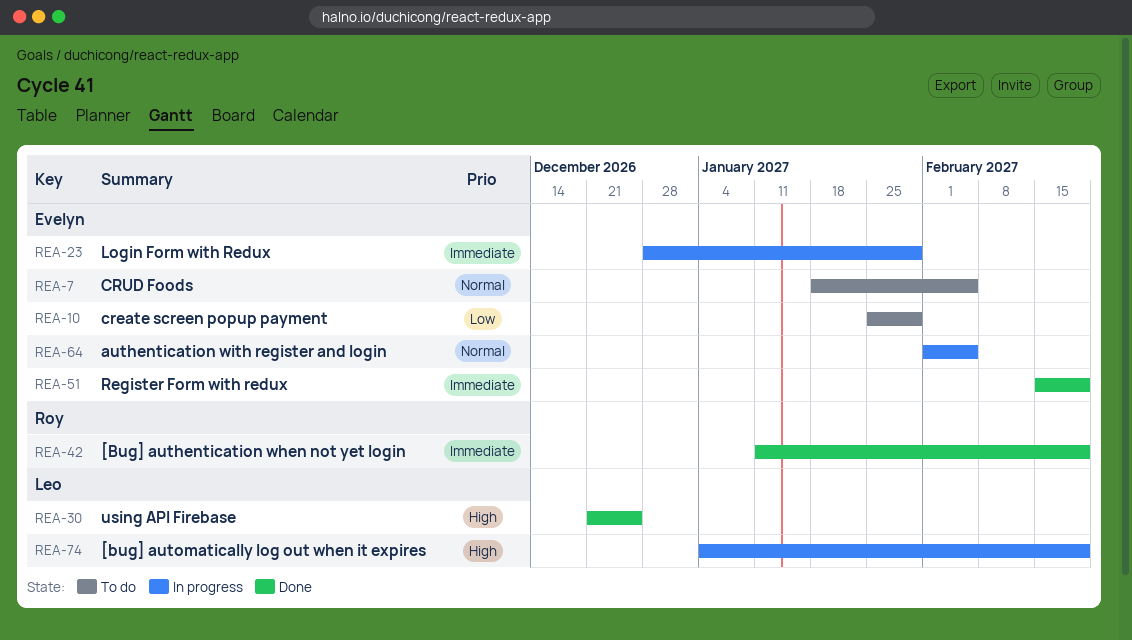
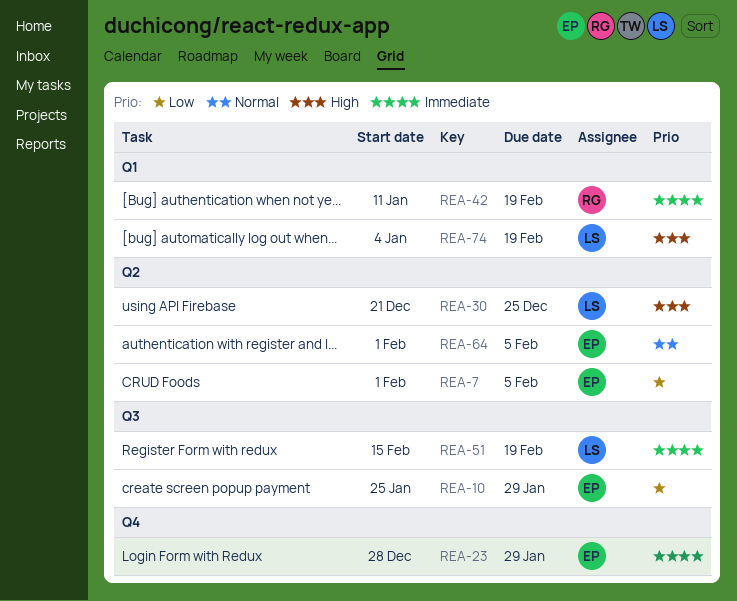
REA-7, priority: Normal -> Low
REA-7, start: Jan 18 -> Feb 1
REA-51, owner: Evelyn -> Leo

